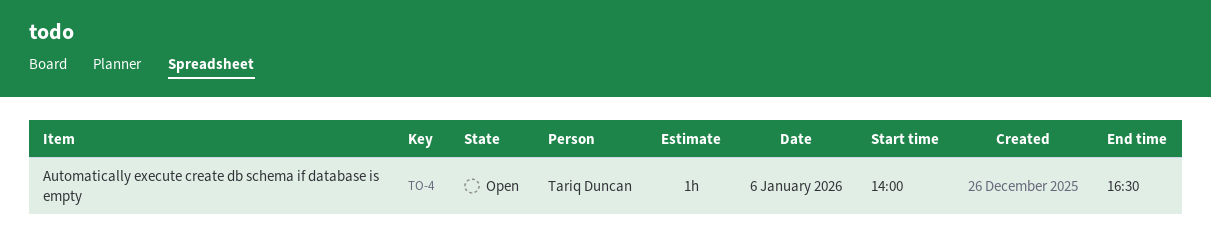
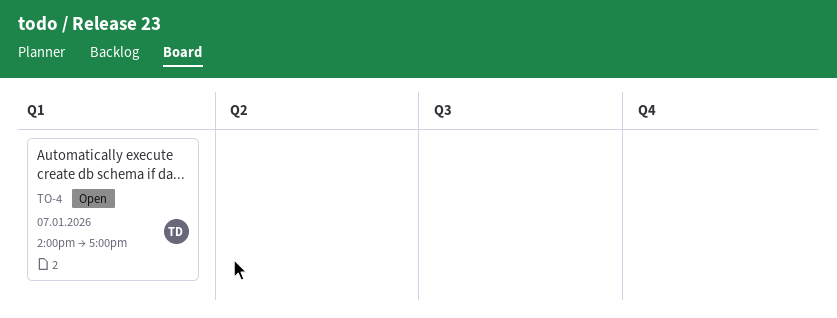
TO-4, day: Jan 6 -> Jan 7
TO-4, ends: 16:30 -> 17:00

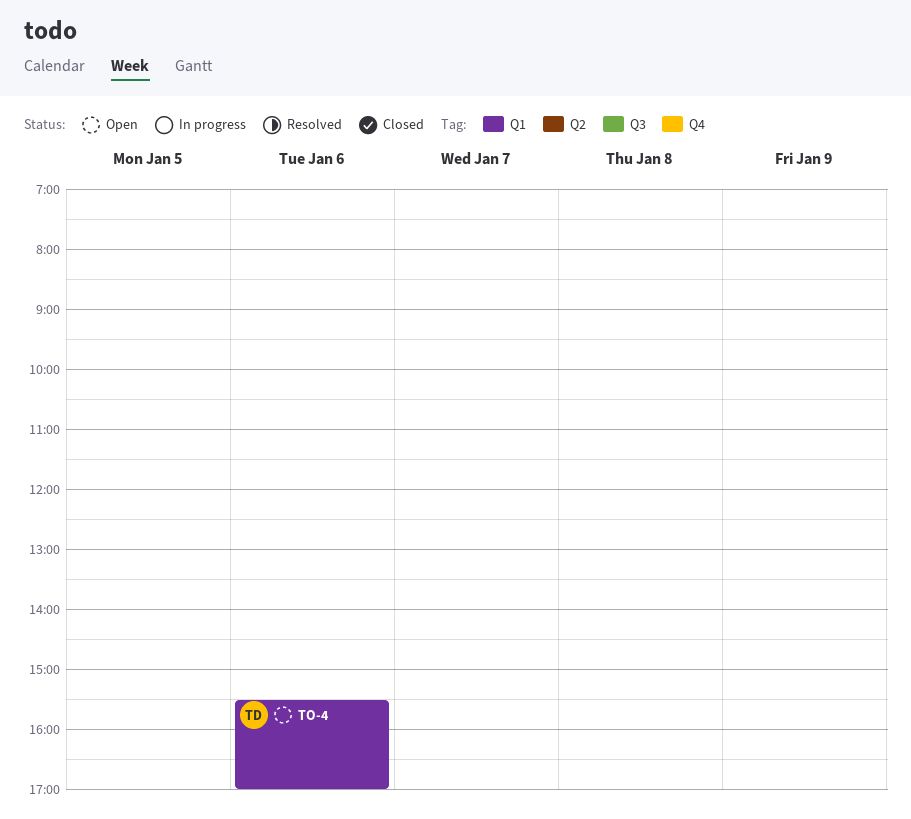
TO-4, day: Jan 7 -> Jan 6
TO-4, begins: 14:00 -> 15:30

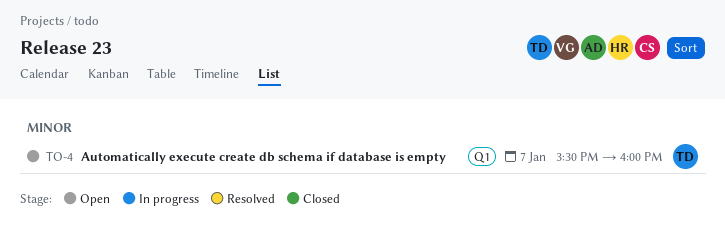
TO-4, day: Jan 6 -> Jan 7
TO-4, ends: 17:00 -> 16:00

